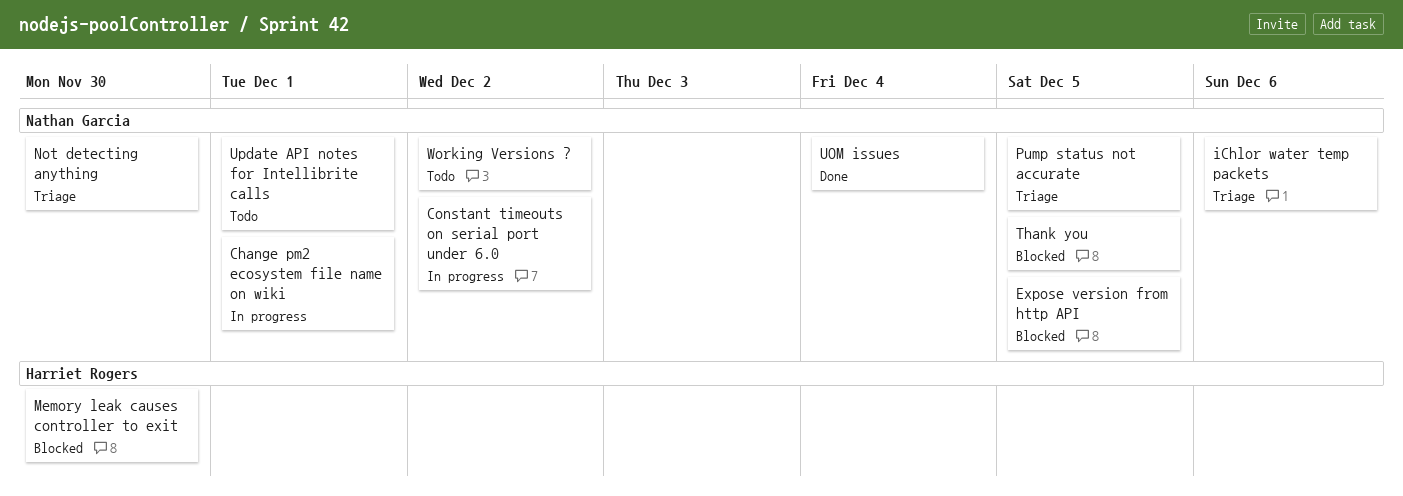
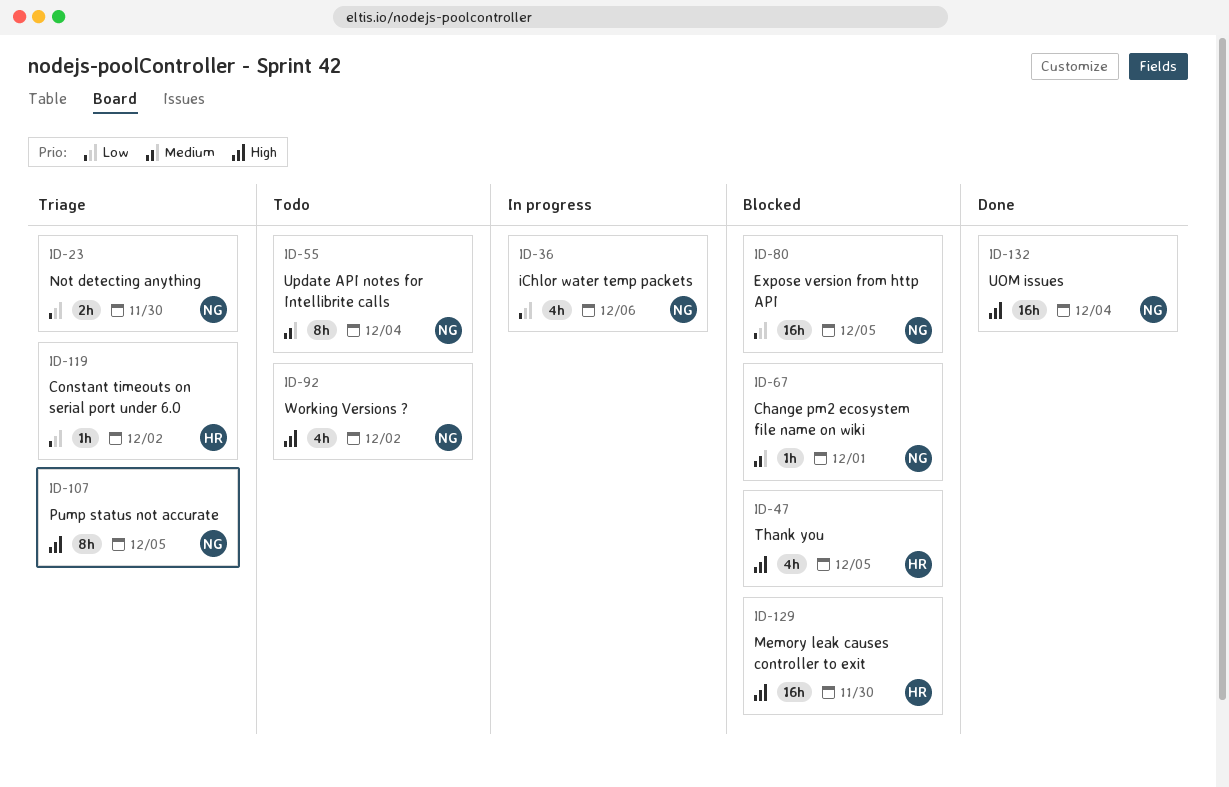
Change pm2 ecosystem file name on wiki, status: In progress -> Blocked
Constant timeouts on serial port under 6.0, status: In progress -> Triage
Constant timeouts on serial port under 6.0, owner: Nathan Garcia -> Harriet Rogers
iChlor water temp packets, status: Triage -> In progress
Thank you, owner: Nathan Garcia -> Harriet Rogers
Update API notes for Intellibrite calls, due: Dec 1 -> Dec 4

